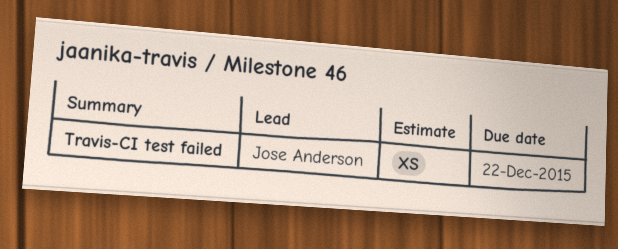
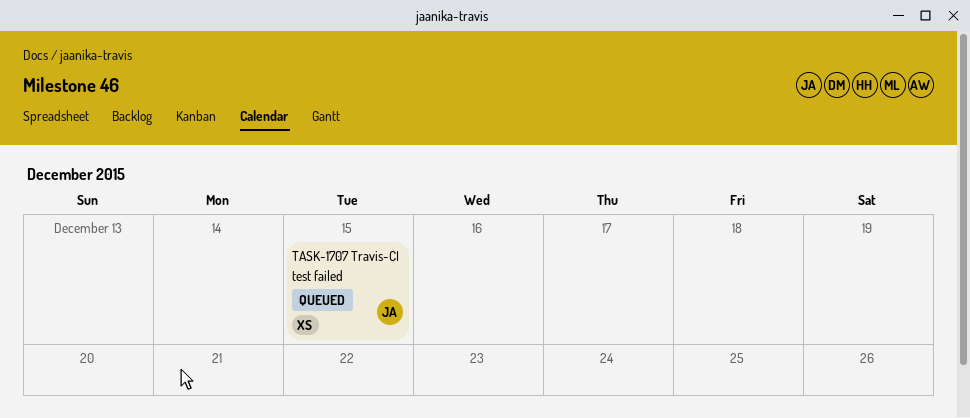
Travis-CI test failed, due: Dec 22 -> Dec 15

